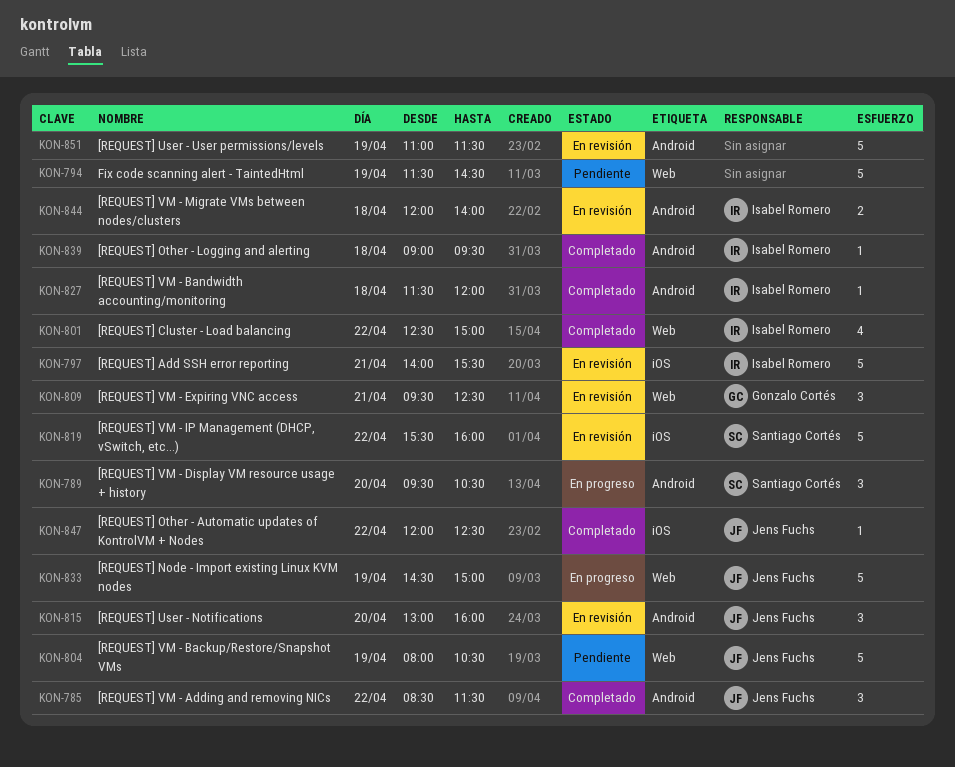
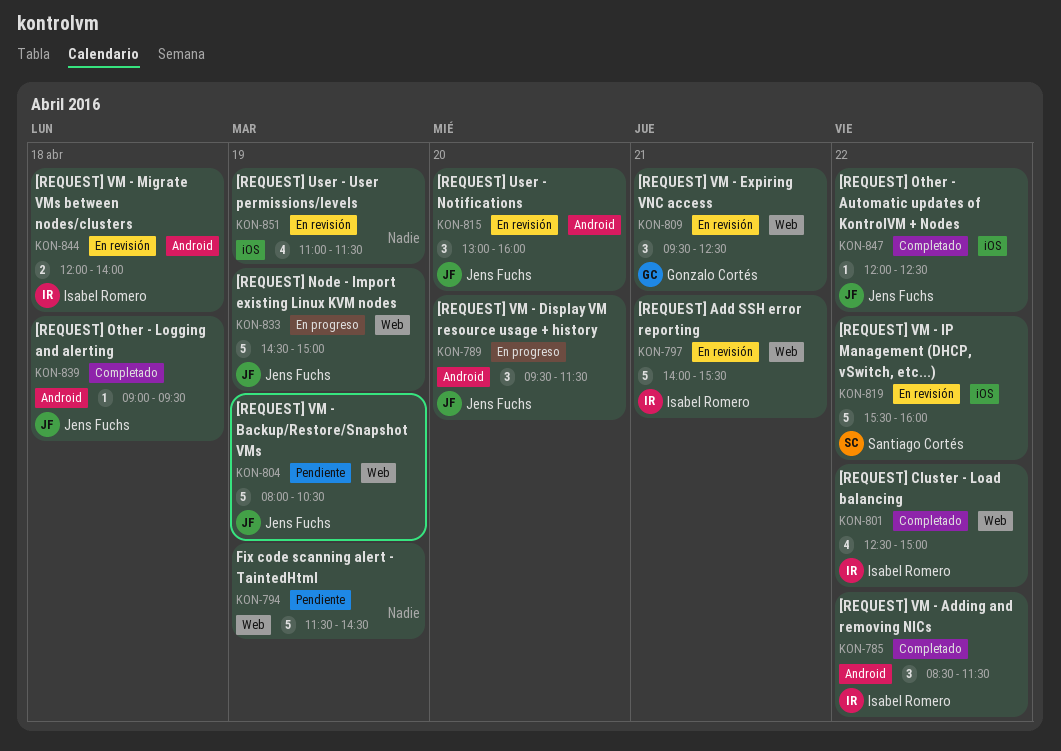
KON-785, owner: Jens Fuchs -> Isabel Romero
KON-789, owner: Santiago Cortés -> Jens Fuchs
KON-789, ends: 10:30 -> 11:30
KON-797, label: iOS -> Web
KON-827: present -> none
KON-839, owner: Isabel Romero -> Jens Fuchs
KON-851, label: Android -> iOS
KON-851, estimate: 5 -> 4

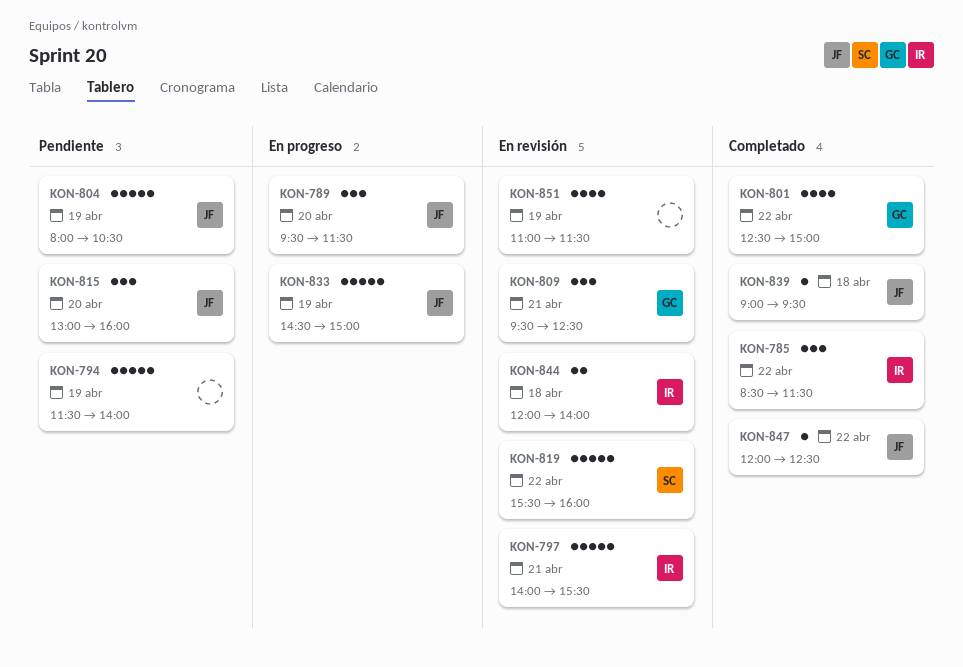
KON-794, ends: 14:30 -> 14:00
KON-801, owner: Isabel Romero -> Gonzalo Cortés
KON-815, status: En revisión -> Pendiente

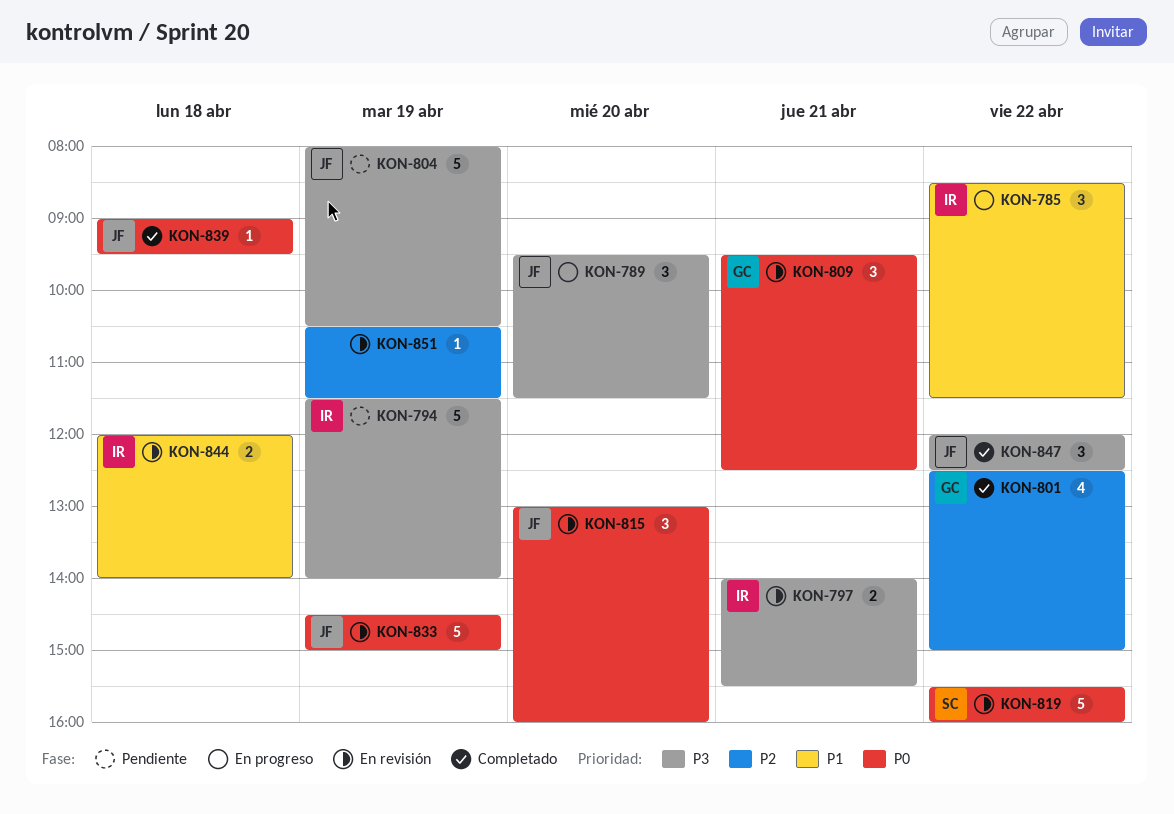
KON-785, status: Completado -> En progreso
KON-794, owner: none -> IR
KON-797, estimate: 5 -> 2
KON-815, status: Pendiente -> En revisión
KON-833, status: En progreso -> En revisión
KON-847, estimate: 1 -> 3
KON-851, estimate: 4 -> 1
KON-851, begins: 11:00 -> 10:30

